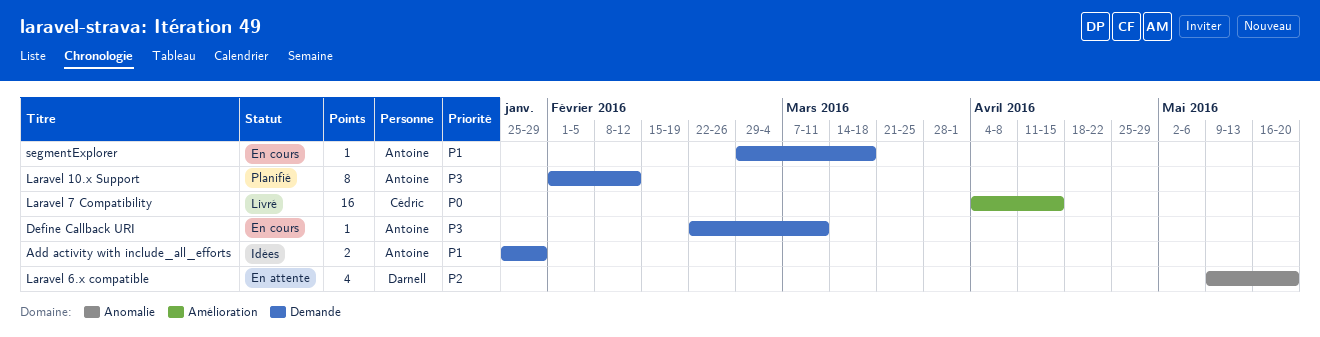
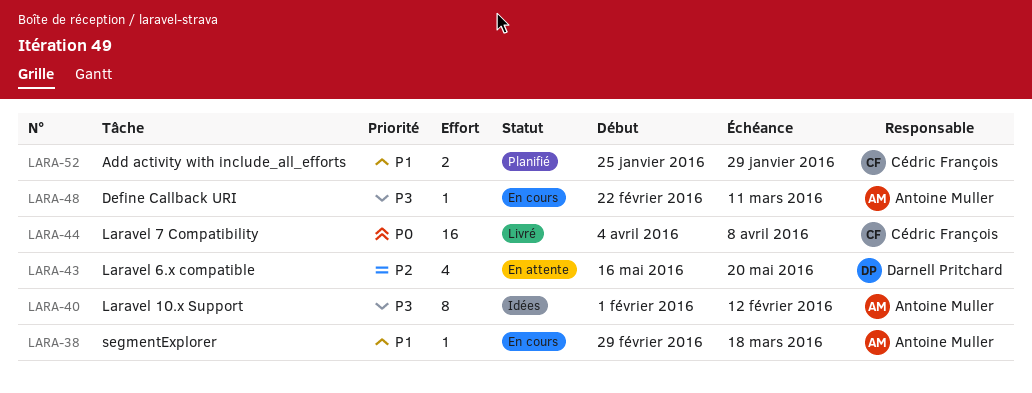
Add activity with include_all_efforts, status: Idées -> Planifié
Add activity with include_all_efforts, owner: Antoine Muller -> Cédric François
Laravel 10.x Support, status: Planifié -> Idées
Laravel 6.x compatible, start: May 9 -> May 16
Laravel 7 Compatibility, due: Apr 15 -> Apr 8

